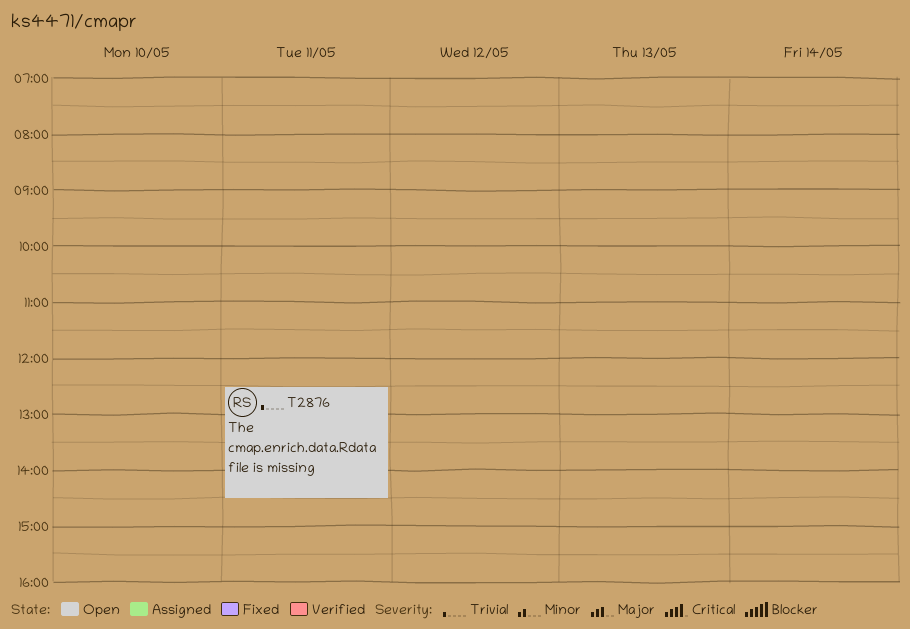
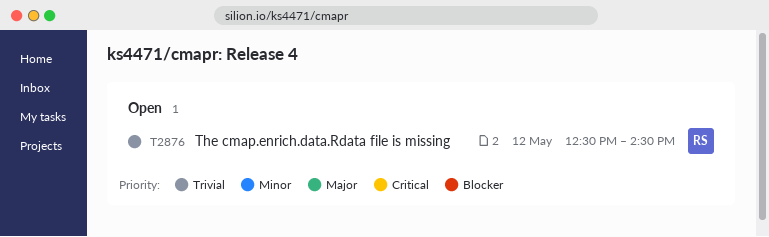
T2876, day: May 11 -> May 12

